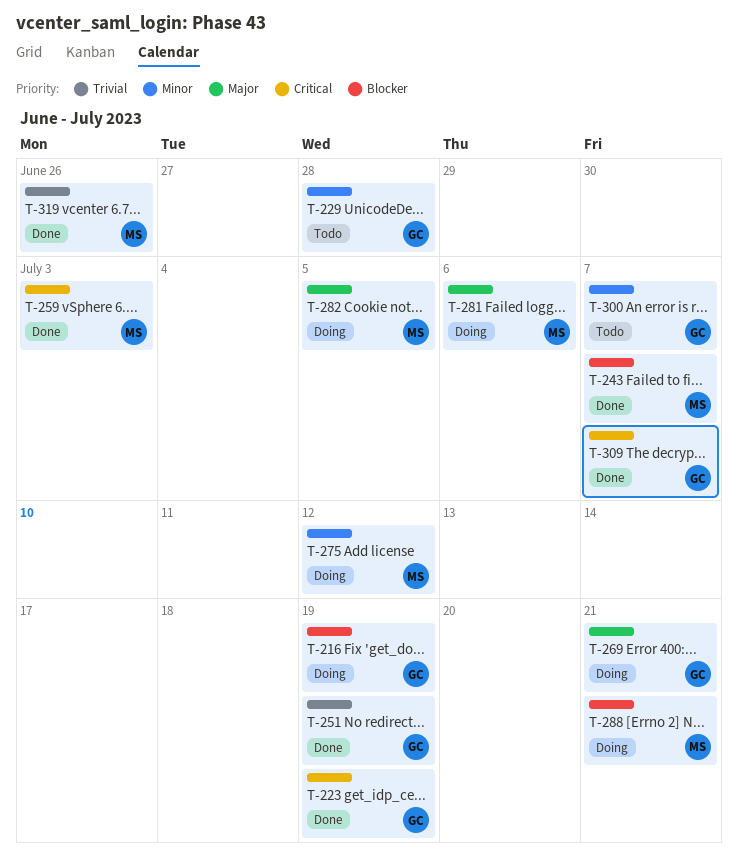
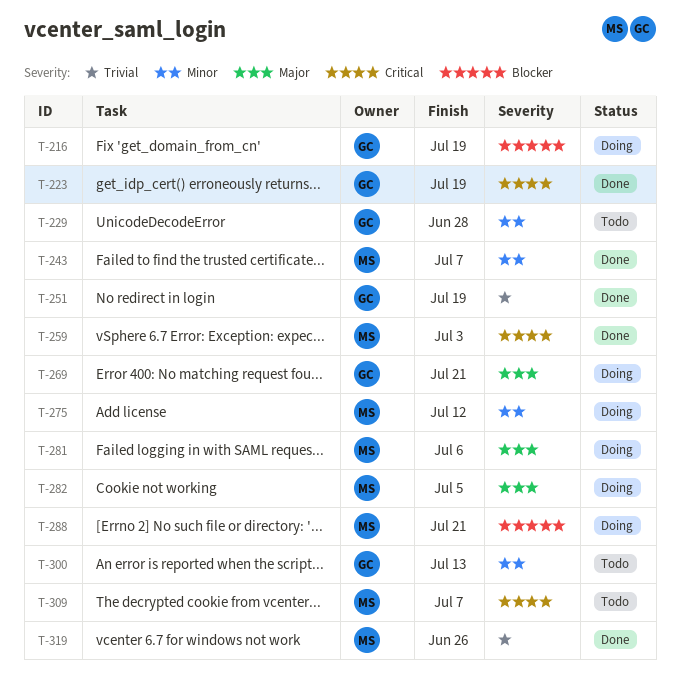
T-243, priority: Blocker -> Minor
T-300, due: Jul 7 -> Jul 13
T-309, status: Done -> Todo
T-309, owner: GC -> MS

